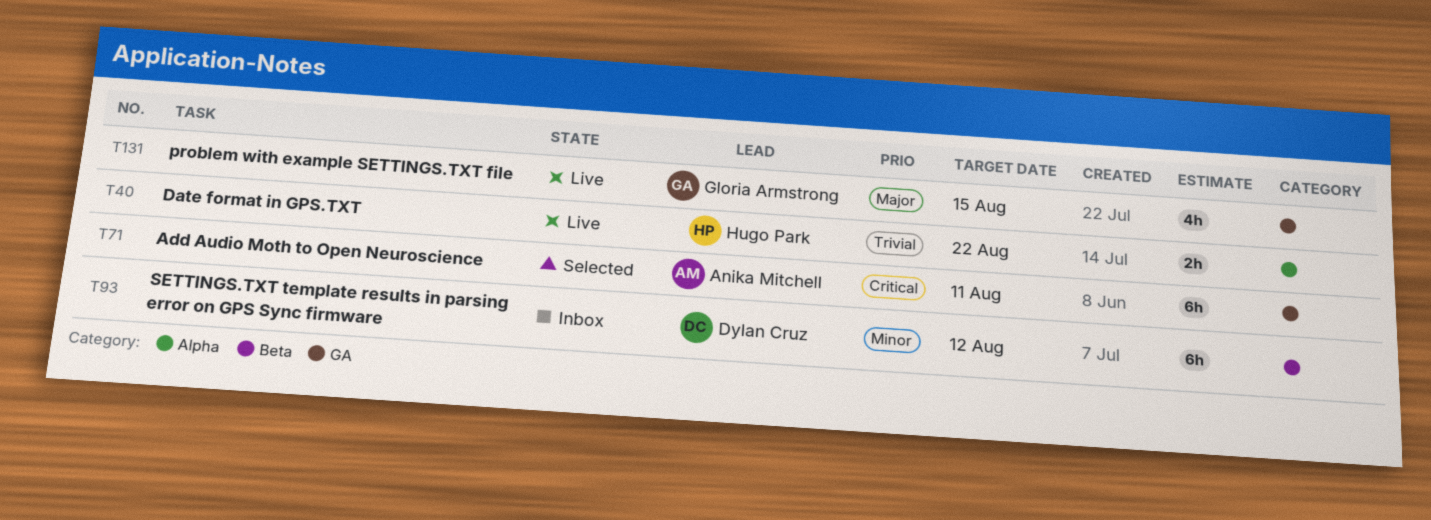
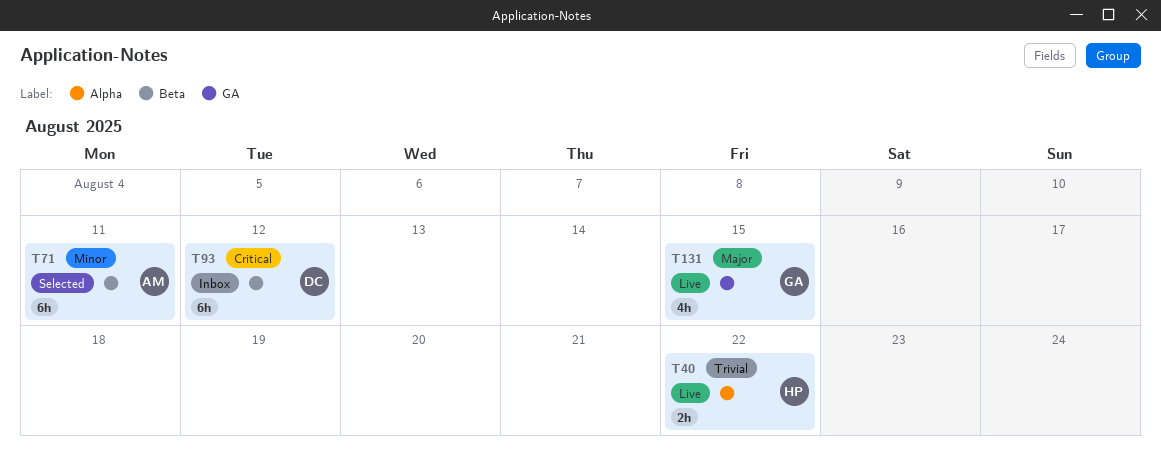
T71, priority: Critical -> Minor
T71, label: GA -> Beta
T93, priority: Minor -> Critical

